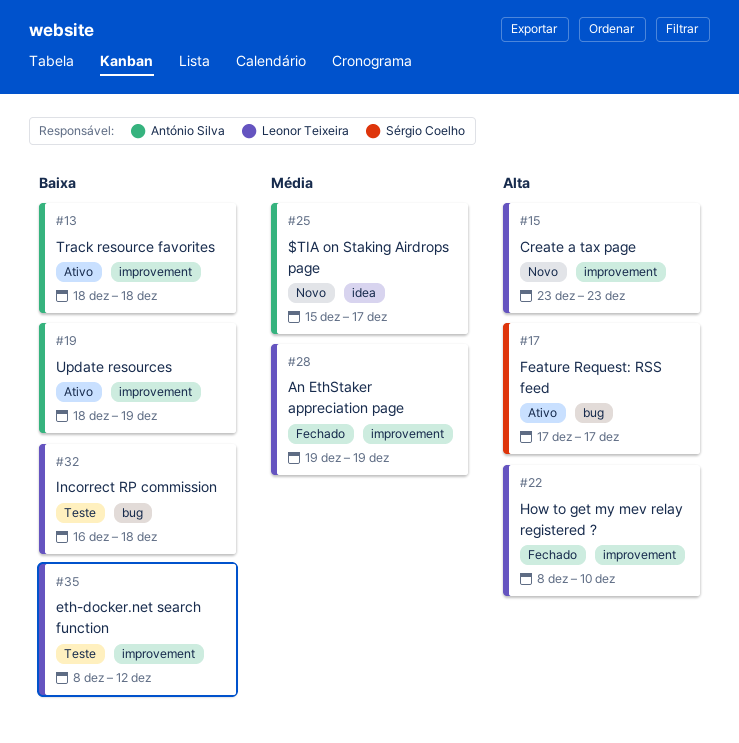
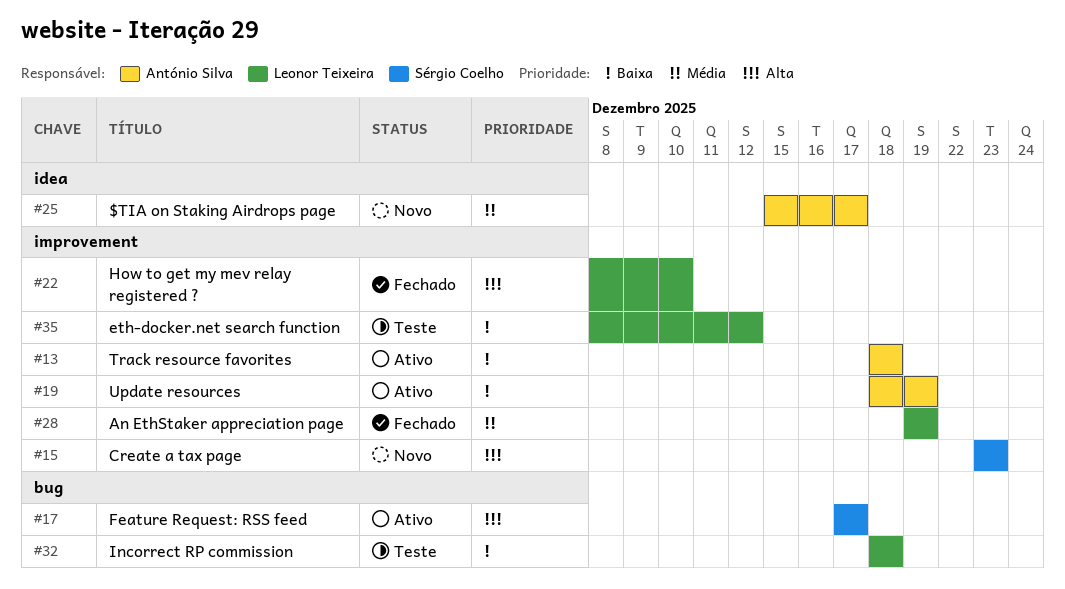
#15, owner: Leonor Teixeira -> Sérgio Coelho
#32, start: Dec 16 -> Dec 18

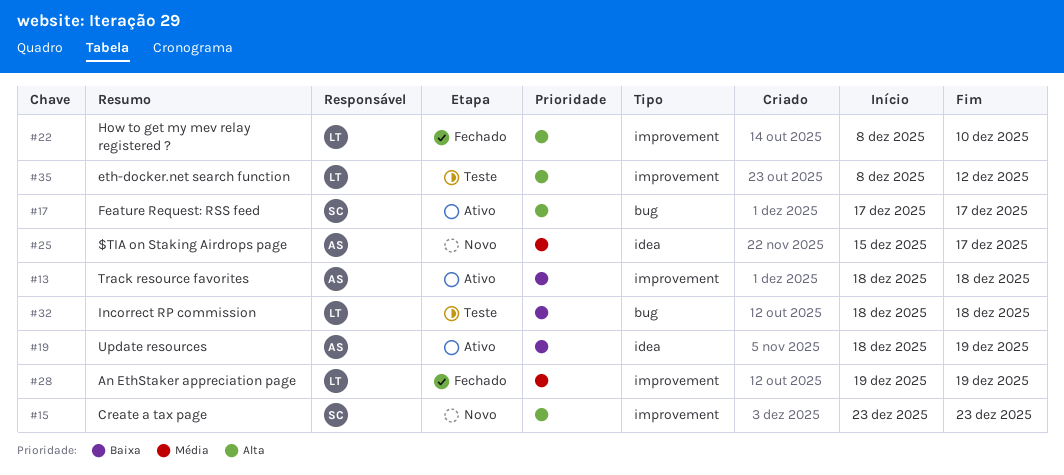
#19, label: improvement -> idea
#35, priority: Baixa -> Alta

